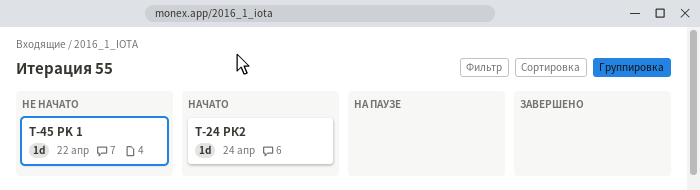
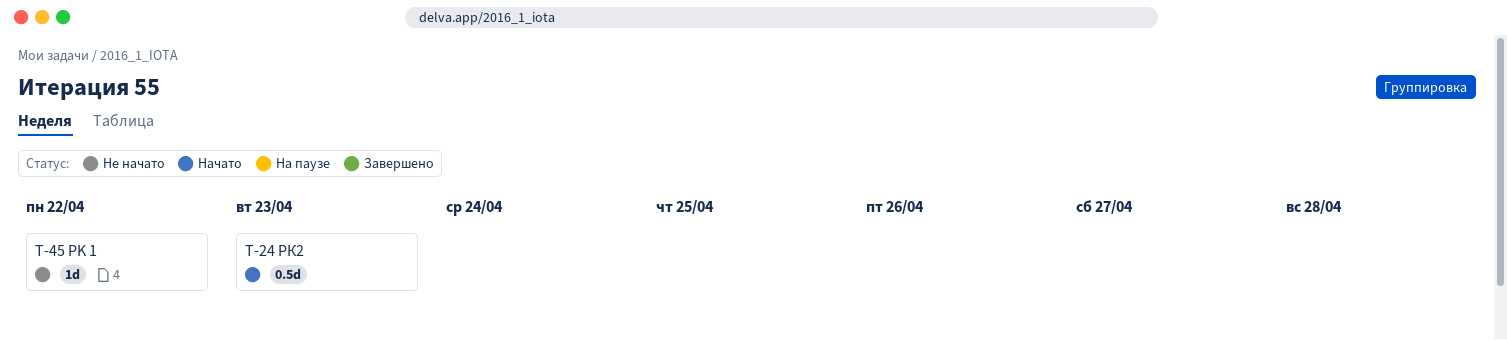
T-24, estimate: 1d -> 0.5d
T-24, due: Apr 24 -> Apr 23

